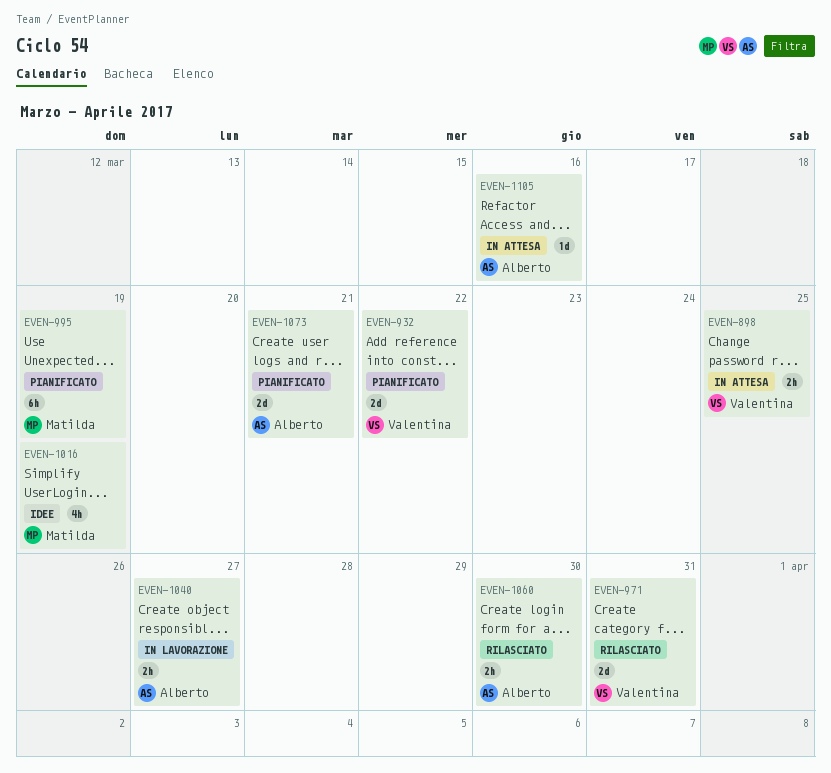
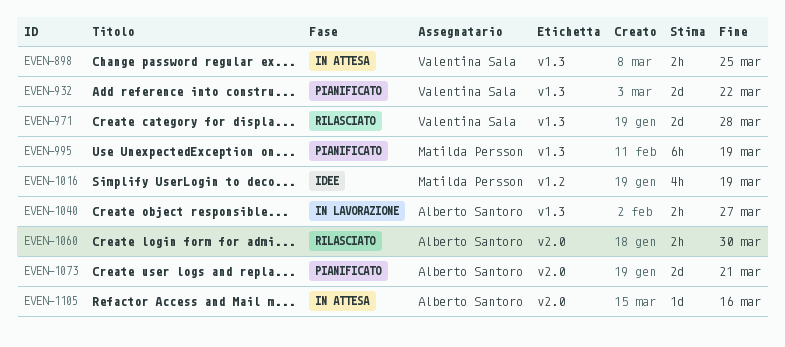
EVEN-971, due: Mar 31 -> Mar 28

